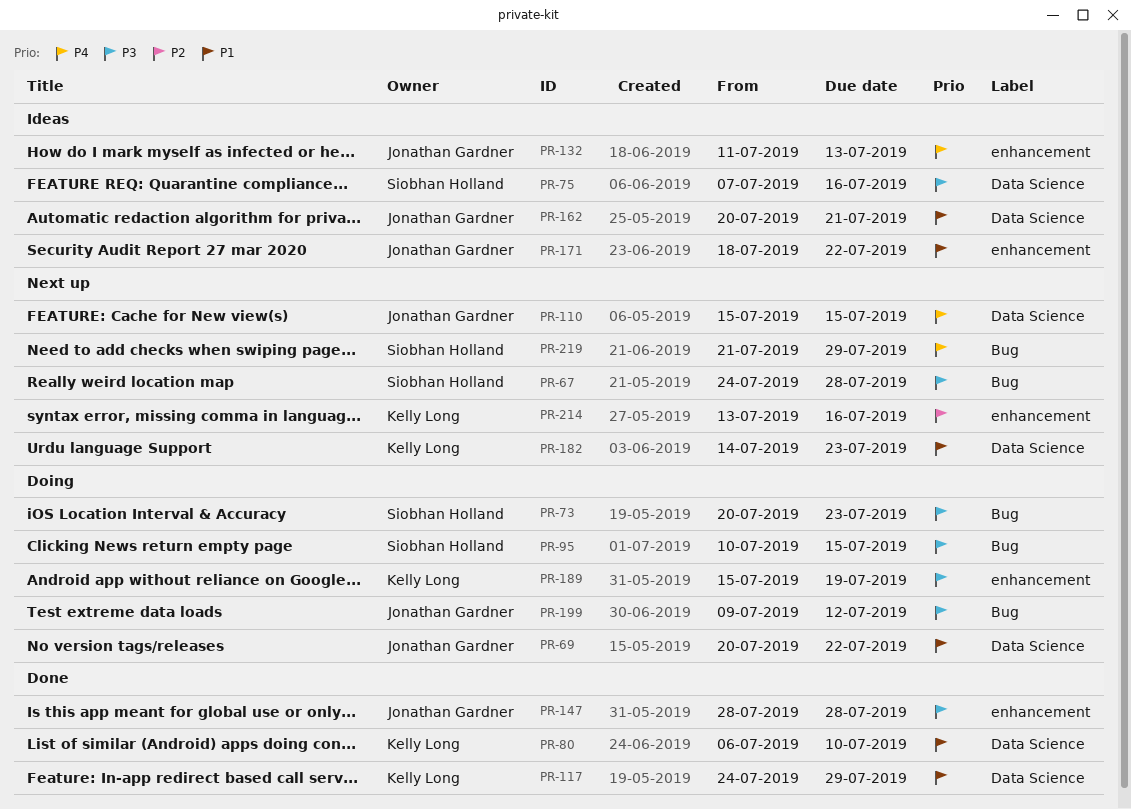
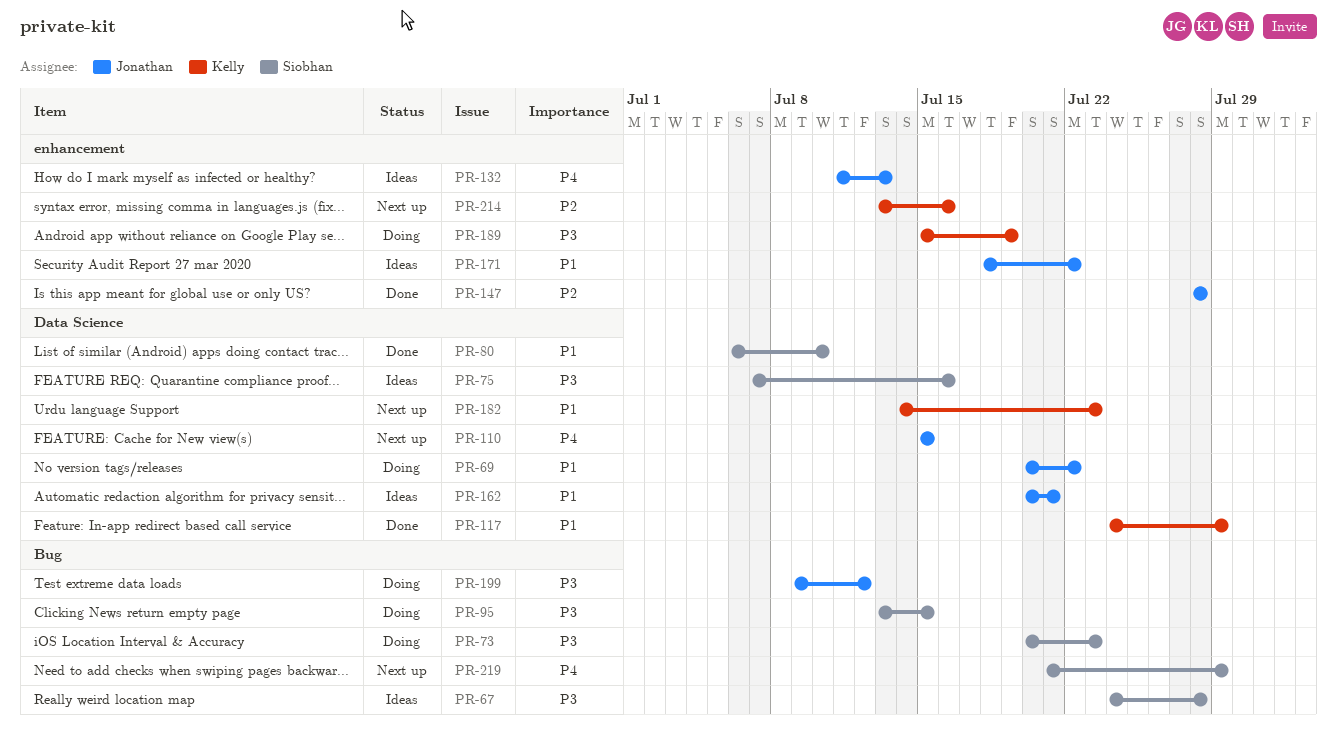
PR-67, status: Next up -> Ideas
PR-80, owner: Kelly Long -> Siobhan Holland
PR-95, start: Jul 10 -> Jul 13
PR-147, priority: P3 -> P2

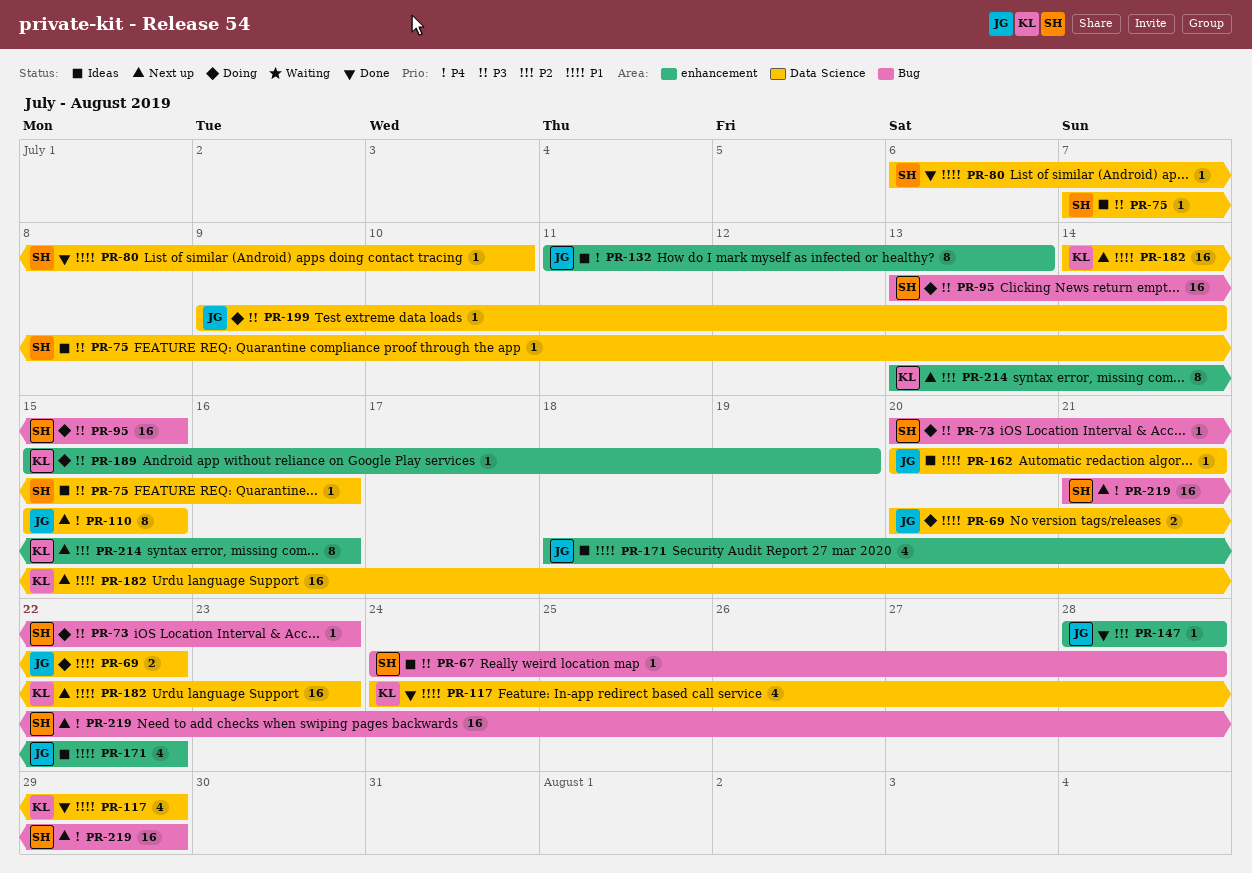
PR-199, label: Bug -> Data Science
PR-199, due: Jul 12 -> Jul 14

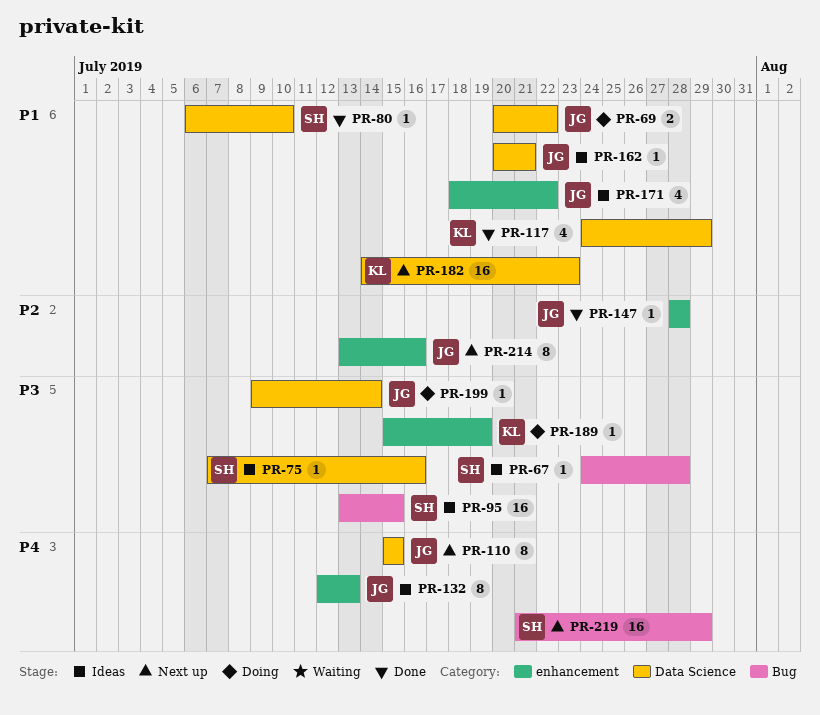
PR-73: present -> none
PR-95, status: Doing -> Ideas
PR-132, start: Jul 11 -> Jul 12
PR-214, owner: KL -> JG

